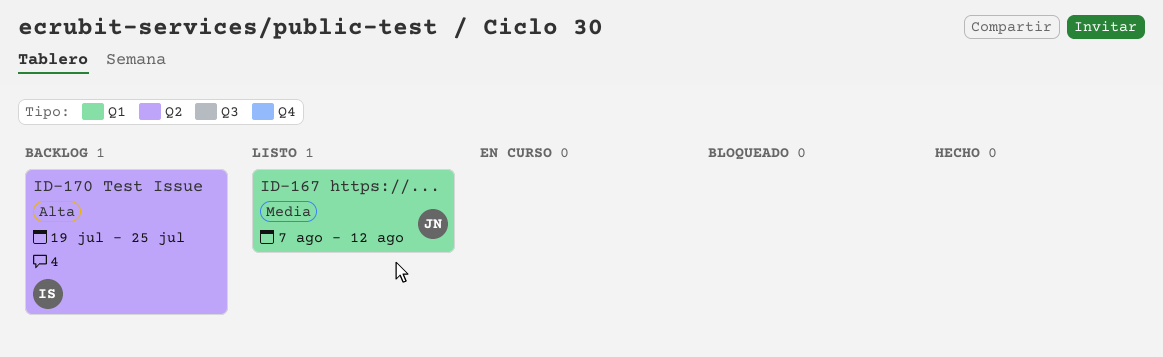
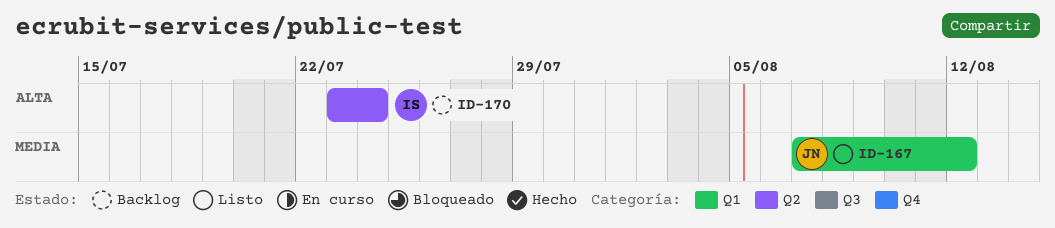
ID-170, start: Jul 19 -> Jul 23
ID-170, due: Jul 25 -> Jul 24

